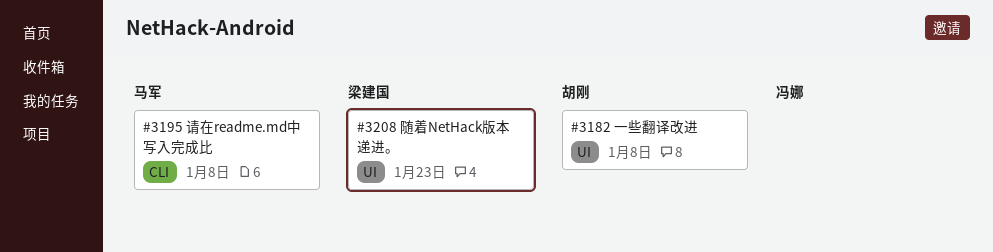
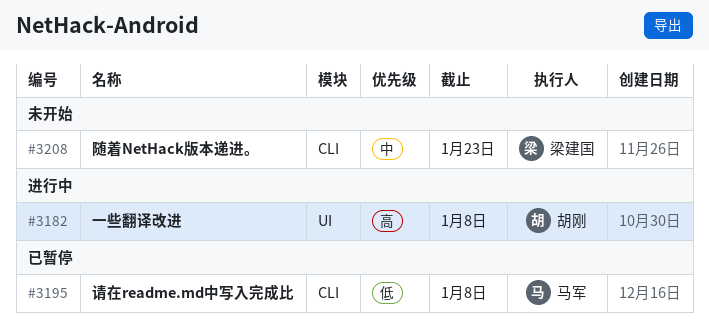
#3208, label: UI -> CLI

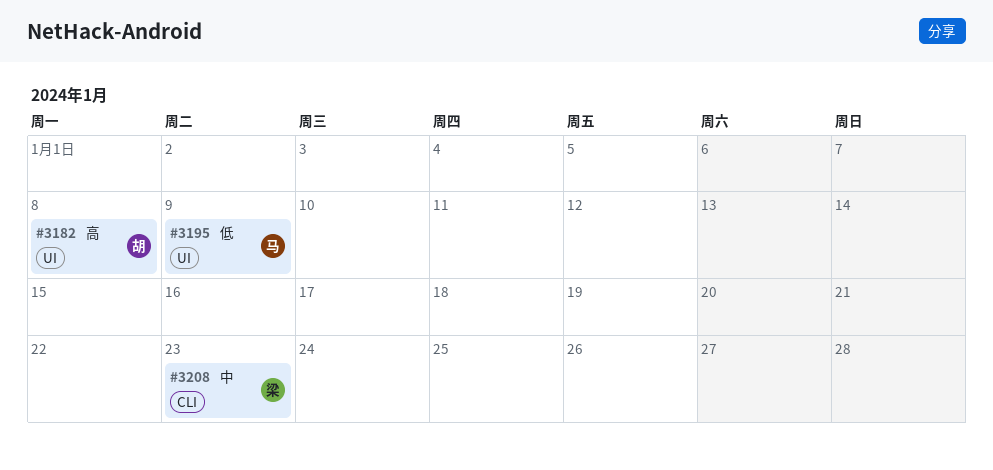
#3195, label: CLI -> UI
#3195, due: Jan 8 -> Jan 9

